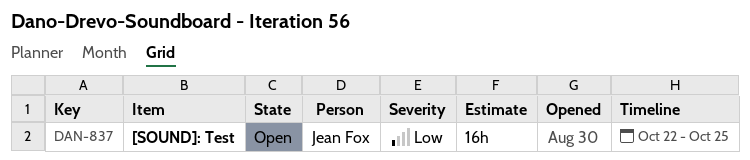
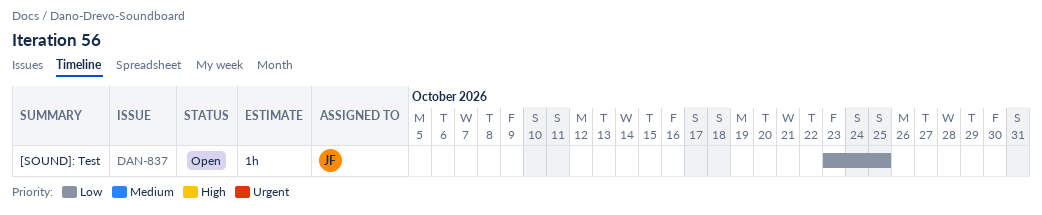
DAN-837, estimate: 16h -> 1h
DAN-837, start: Oct 22 -> Oct 23

